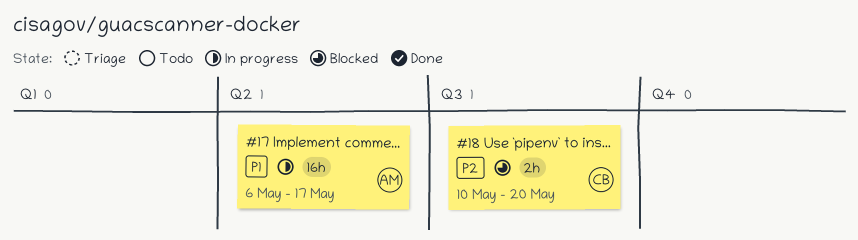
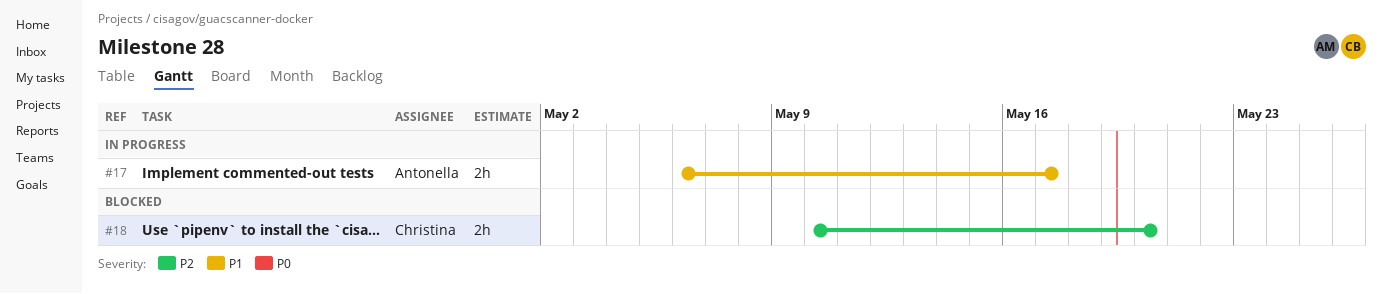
#17, estimate: 16h -> 2h

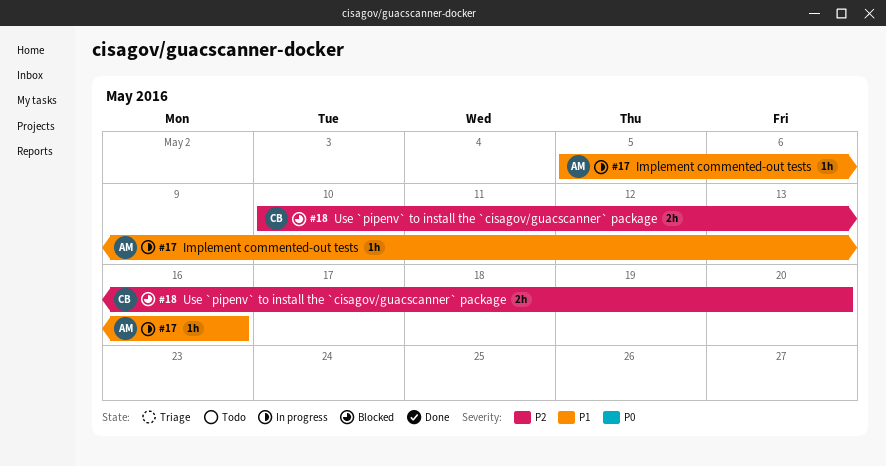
#17, estimate: 2h -> 1h
#17, start: May 6 -> May 5
#17, due: May 17 -> May 16

